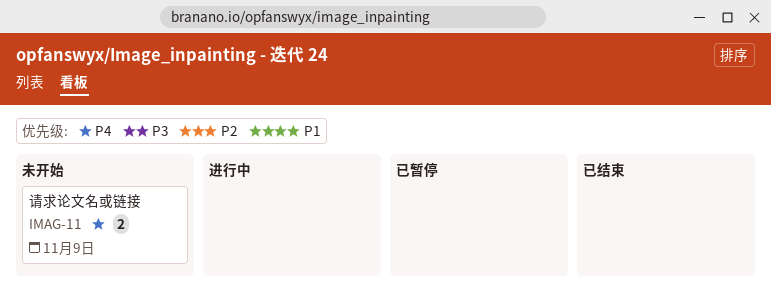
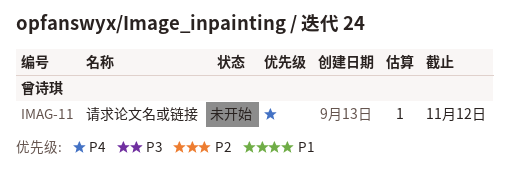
IMAG-11, estimate: 2 -> 1
IMAG-11, due: Nov 9 -> Nov 12

